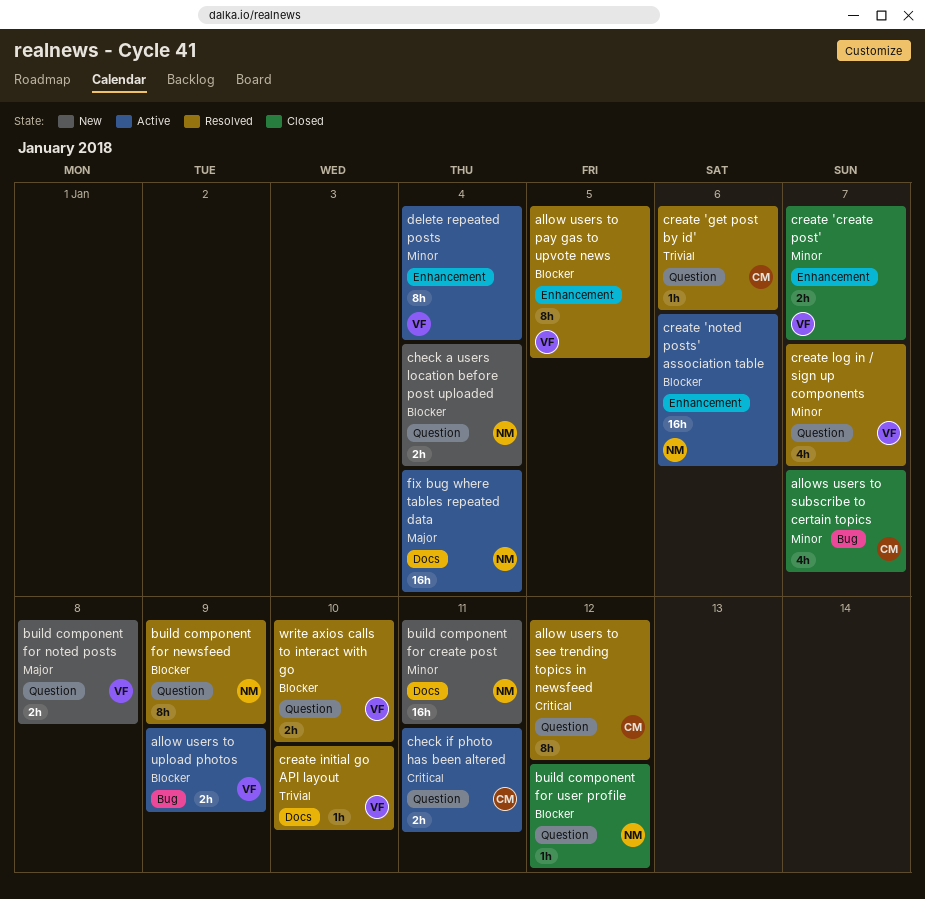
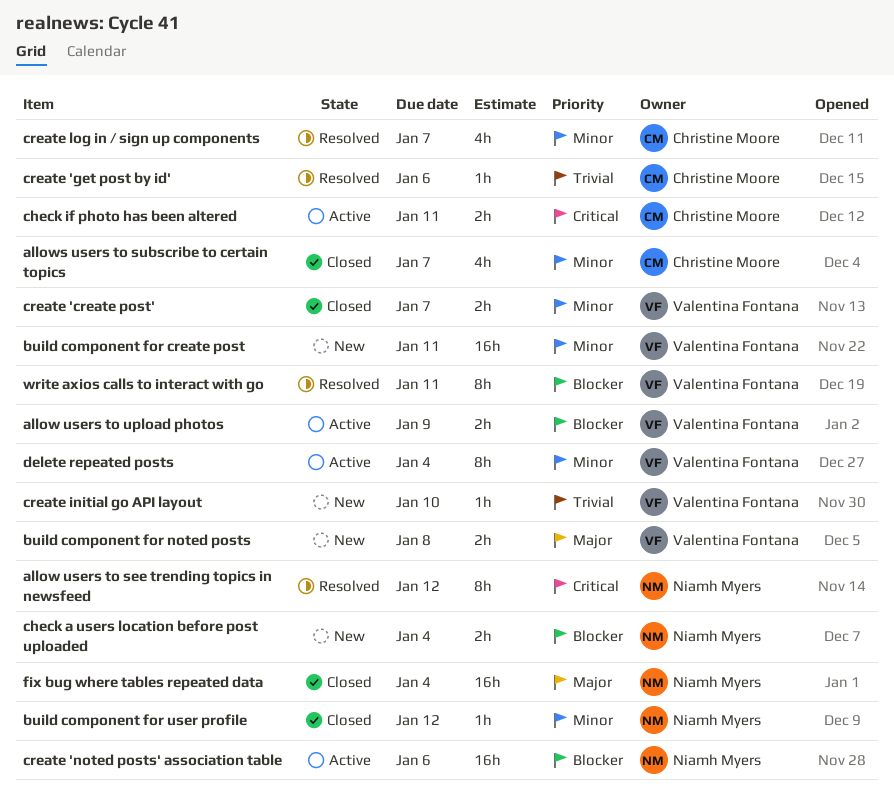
allow users to pay gas to upvote news: present -> none
allow users to see trending topics in newsfeed, owner: Christine Moore -> Niamh Myers
build component for create post, owner: Niamh Myers -> Valentina Fontana
build component for newsfeed: present -> none
build component for user profile, priority: Blocker -> Minor
create initial go API layout, status: Resolved -> New
create log in / sign up components, owner: Valentina Fontana -> Christine Moore
fix bug where tables repeated data, status: Active -> Closed
write axios calls to interact with go, estimate: 2h -> 8h
write axios calls to interact with go, due: Jan 10 -> Jan 11

